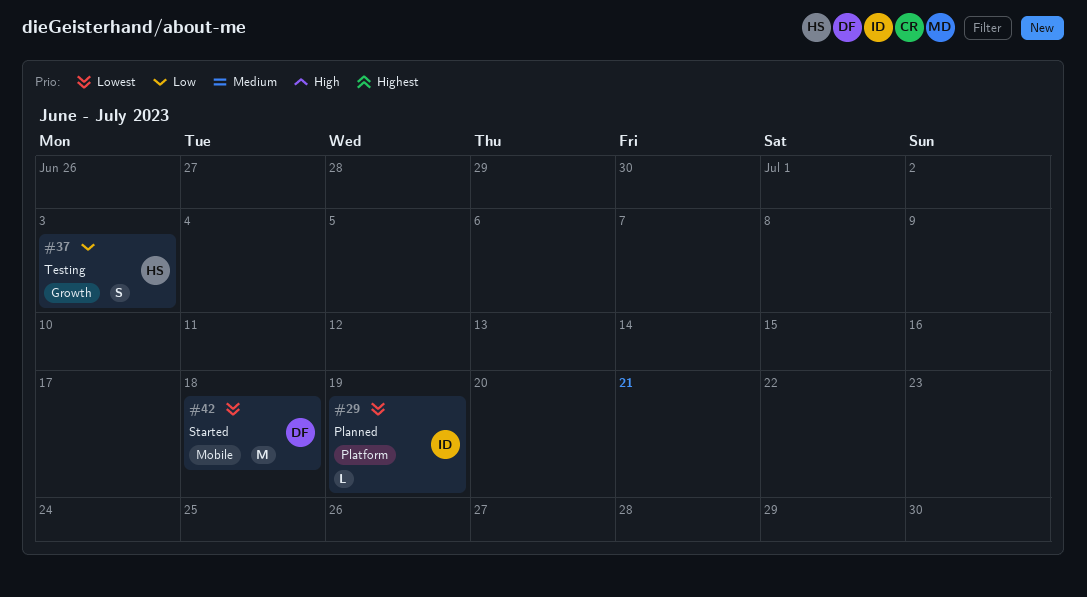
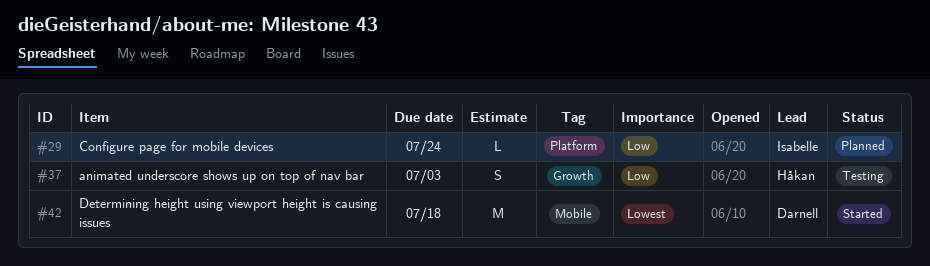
#29, priority: Lowest -> Low
#29, due: Jul 19 -> Jul 24

